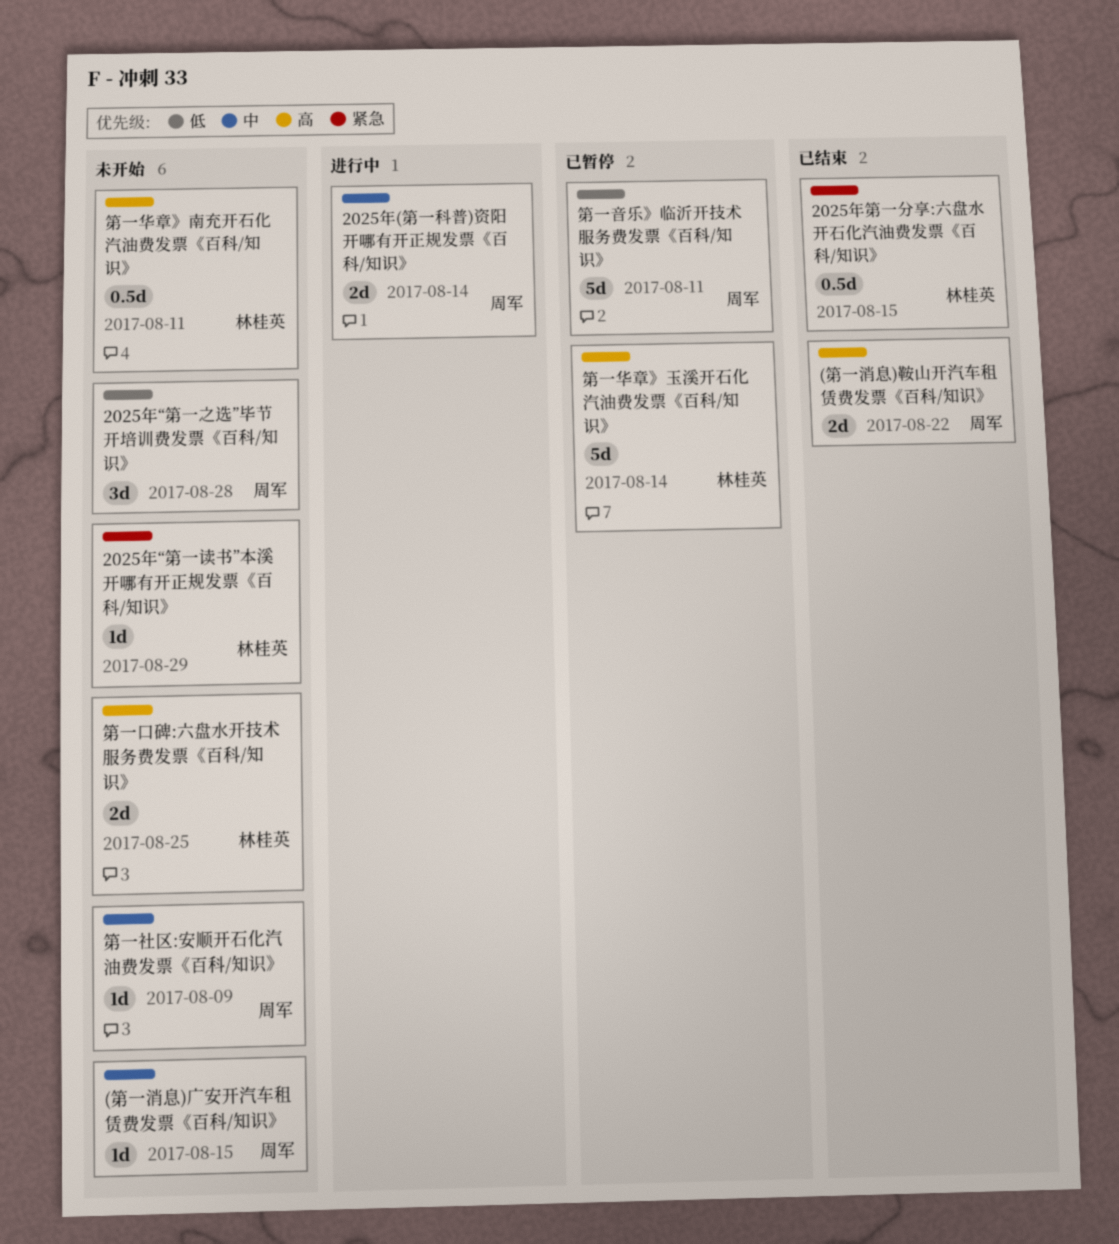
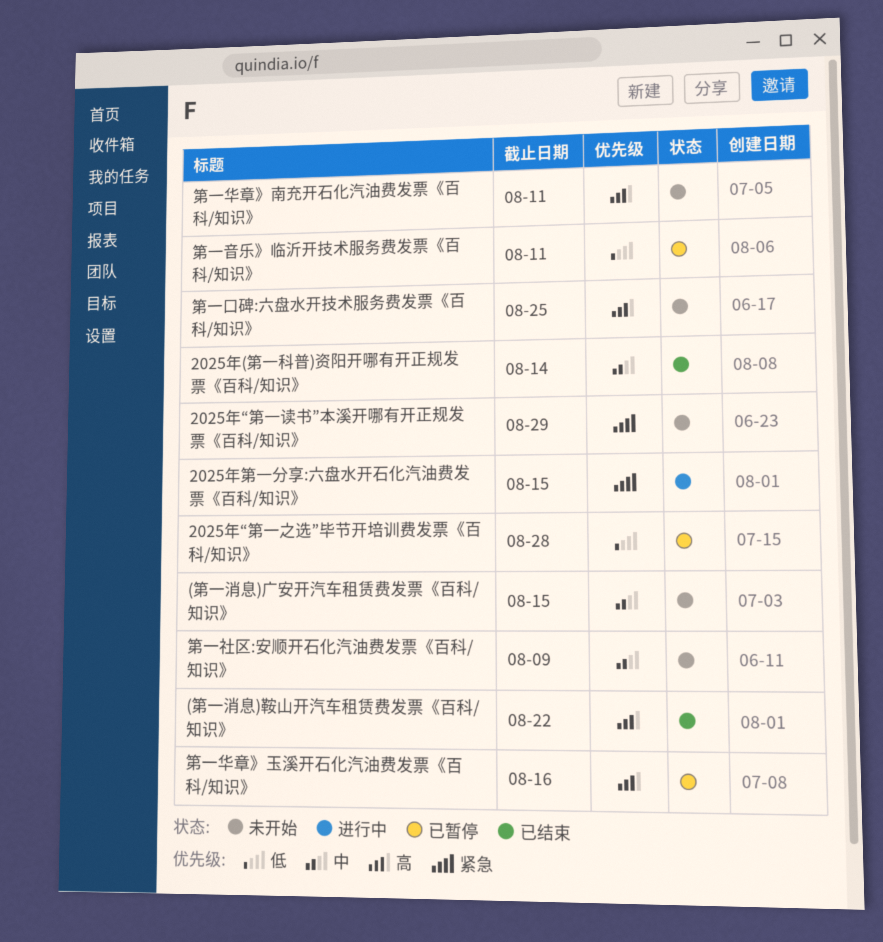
2025年(第一科普)资阳开哪有开正规发票《百科/知识》, status: 进行中 -> 已结束
2025年“第一之选”毕节开培训费发票《百科/知识》, status: 未开始 -> 已暂停
2025年第一分享:六盘水开石化汽油费发票《百科/知识》, status: 已结束 -> 进行中
第一华章》玉溪开石化汽油费发票《百科/知识》, due: Aug 14 -> Aug 16

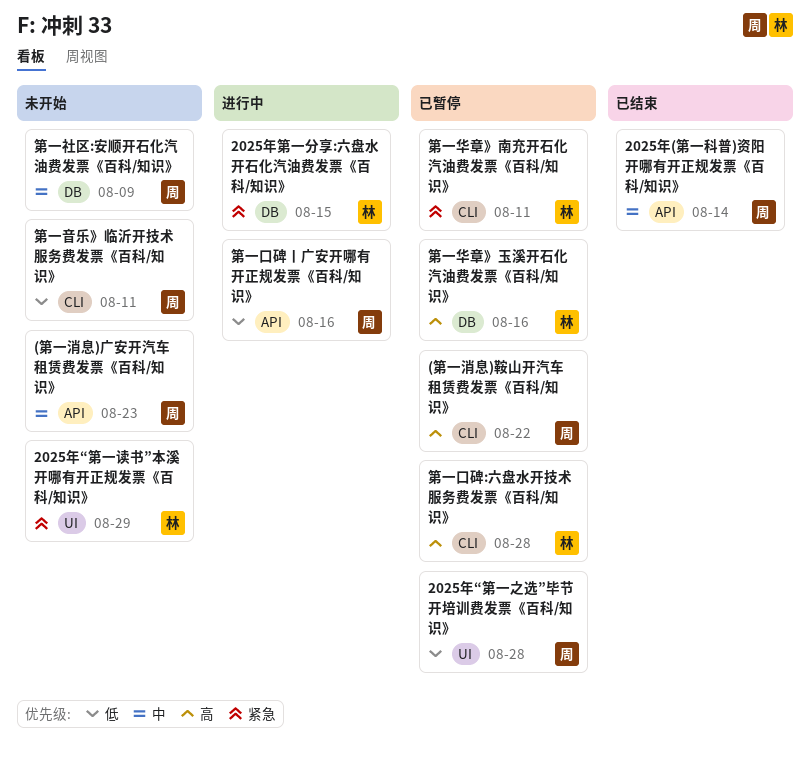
(第一消息)广安开汽车租赁费发票《百科/知识》, due: Aug 15 -> Aug 23
(第一消息)鞍山开汽车租赁费发票《百科/知识》, status: 已结束 -> 已暂停
第一华章》南充开石化汽油费发票《百科/知识》, status: 未开始 -> 已暂停
第一华章》南充开石化汽油费发票《百科/知识》, priority: 高 -> 紧急
第一口碑:六盘水开技术服务费发票《百科/知识》, status: 未开始 -> 已暂停
第一口碑:六盘水开技术服务费发票《百科/知识》, due: Aug 25 -> Aug 28
第一口碑丨广安开哪有开正规发票《百科/知识》: none -> present
第一音乐》临沂开技术服务费发票《百科/知识》, status: 已暂停 -> 未开始

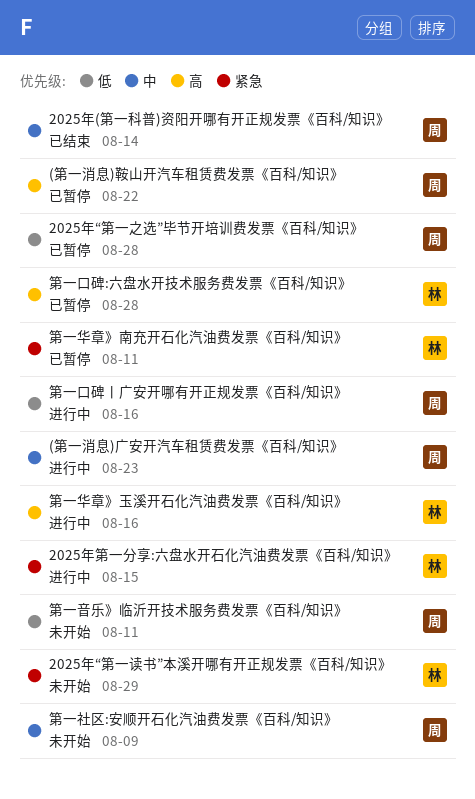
(第一消息)广安开汽车租赁费发票《百科/知识》, status: 未开始 -> 进行中
第一华章》玉溪开石化汽油费发票《百科/知识》, status: 已暂停 -> 进行中

